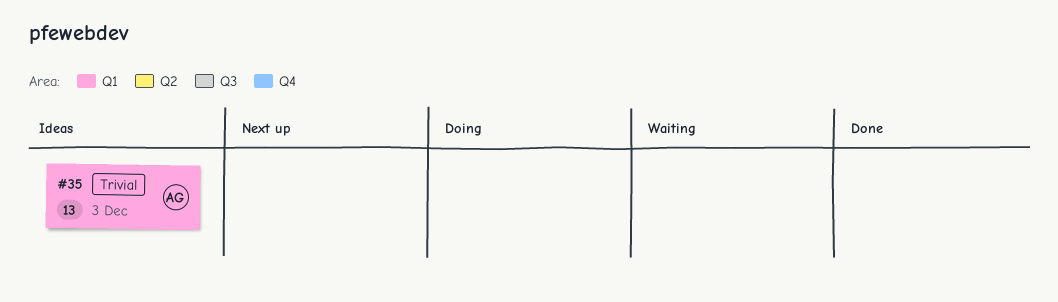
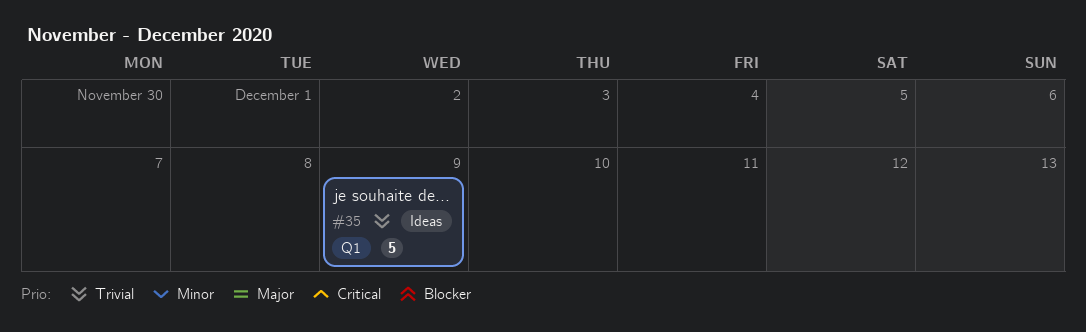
#35, estimate: 13 -> 5
#35, due: Dec 3 -> Dec 9

